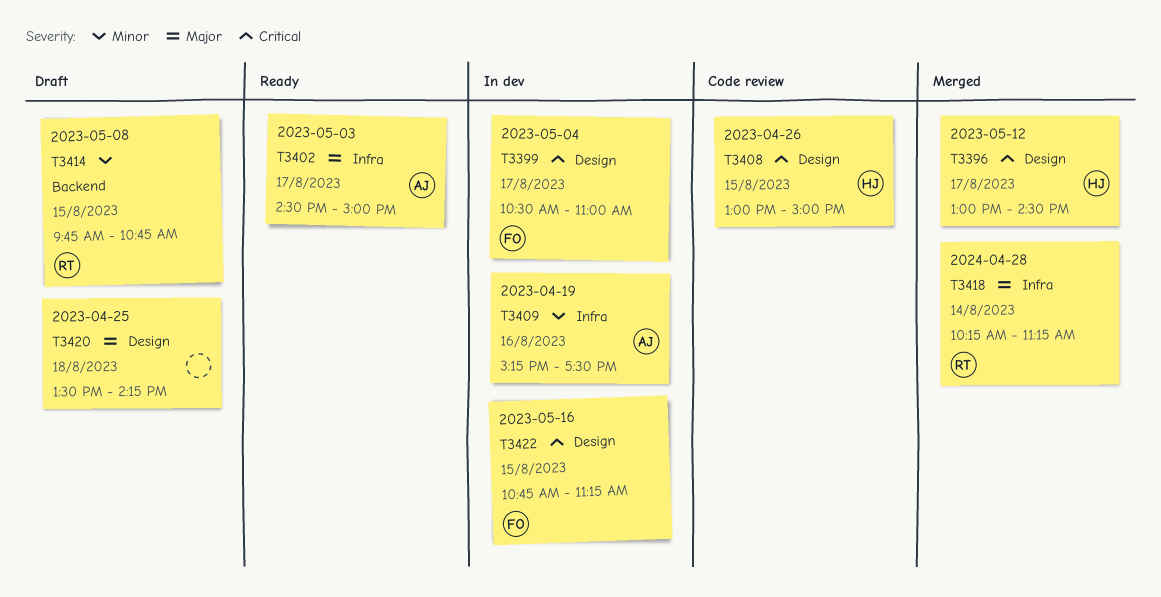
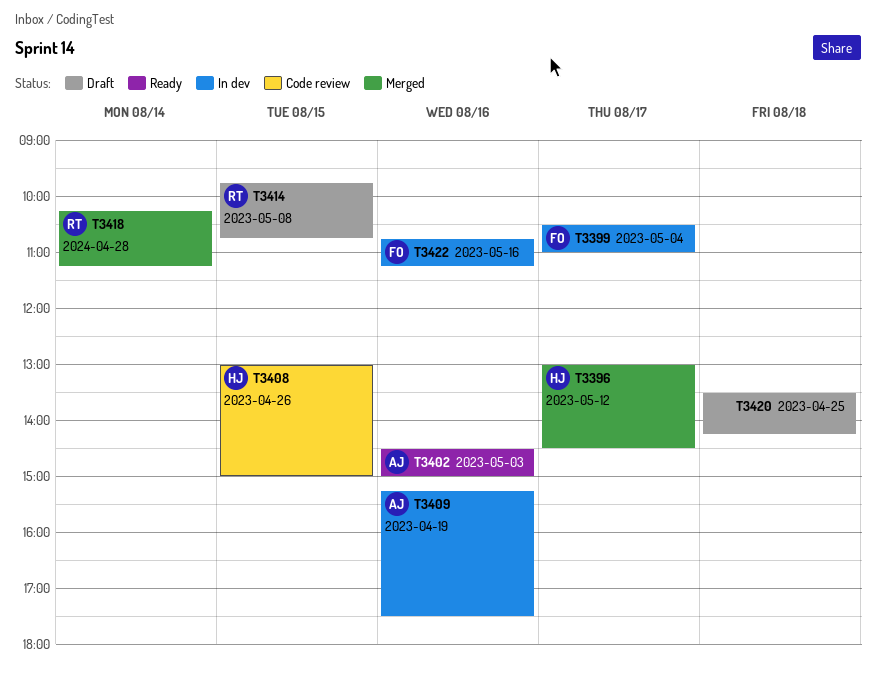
T3402, day: Aug 17 -> Aug 16
T3422, day: Aug 15 -> Aug 16

